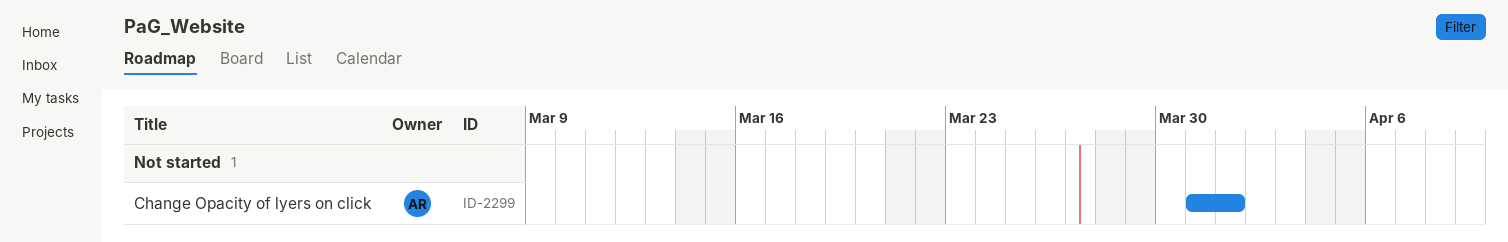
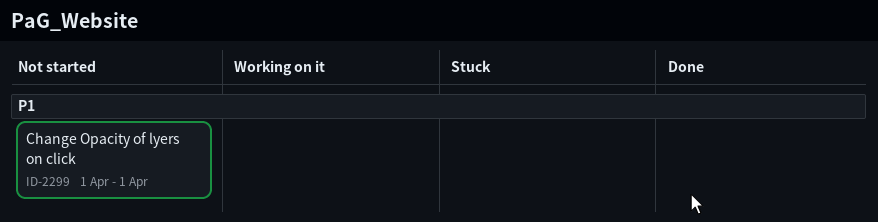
ID-2299, start: Mar 31 -> Apr 1

